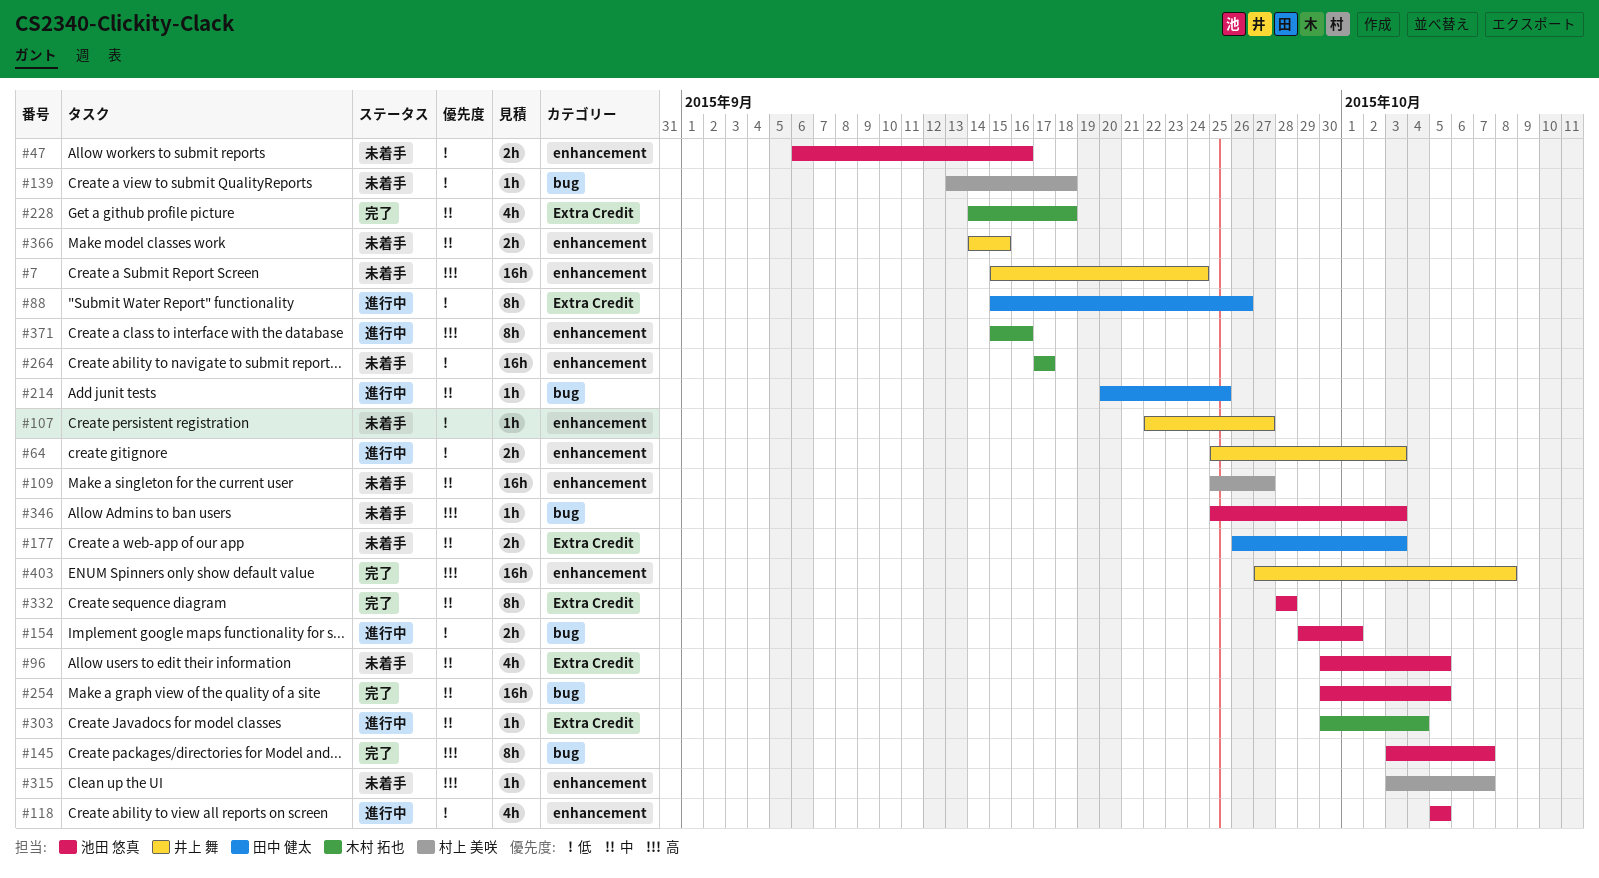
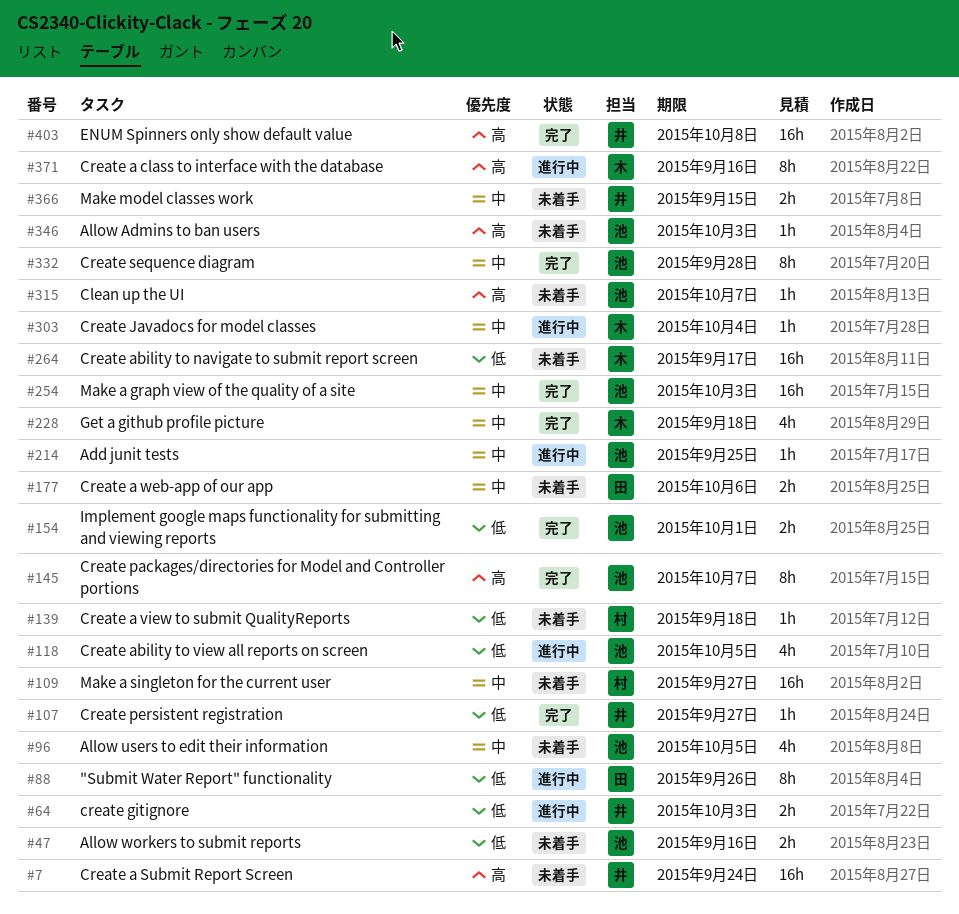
#107, status: 未着手 -> 完了
#154, status: 進行中 -> 完了
#177, due: Oct 3 -> Oct 6
#214, owner: 田中 健太 -> 池田 悠真
#254, due: Oct 5 -> Oct 3
#315, owner: 村上 美咲 -> 池田 悠真

